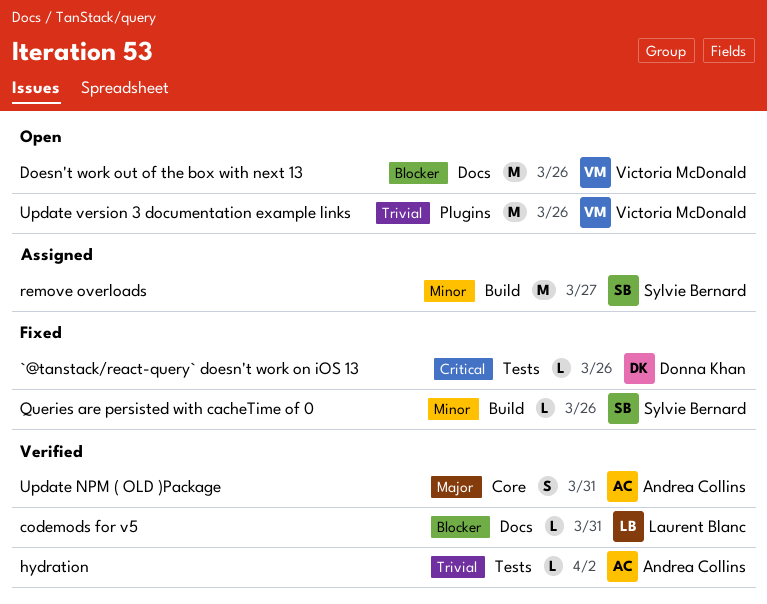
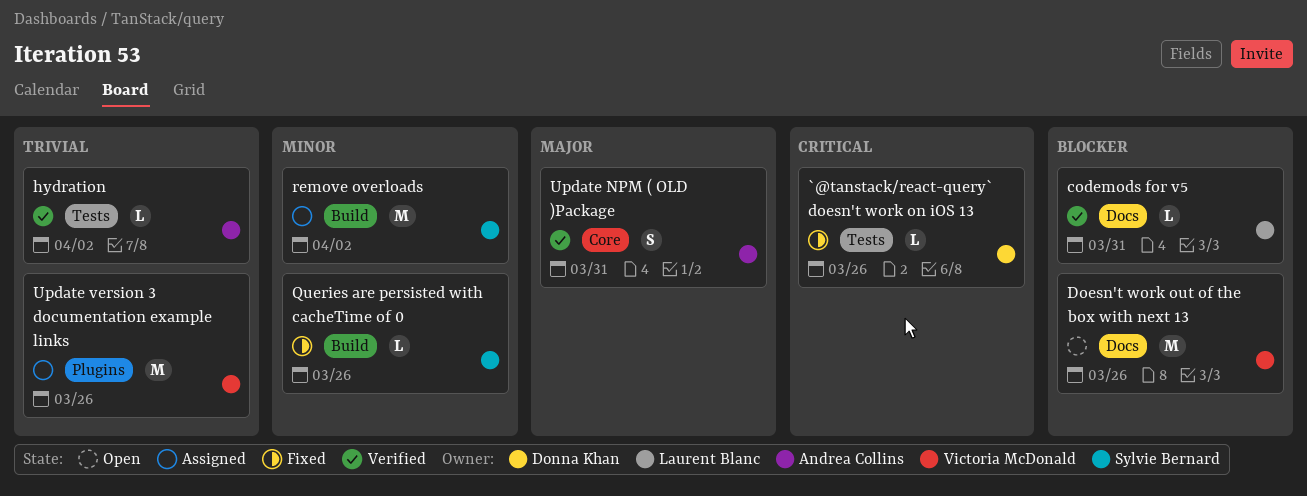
remove overloads, due: Mar 27 -> Apr 2
Update version 3 documentation example links, status: Open -> Assigned

